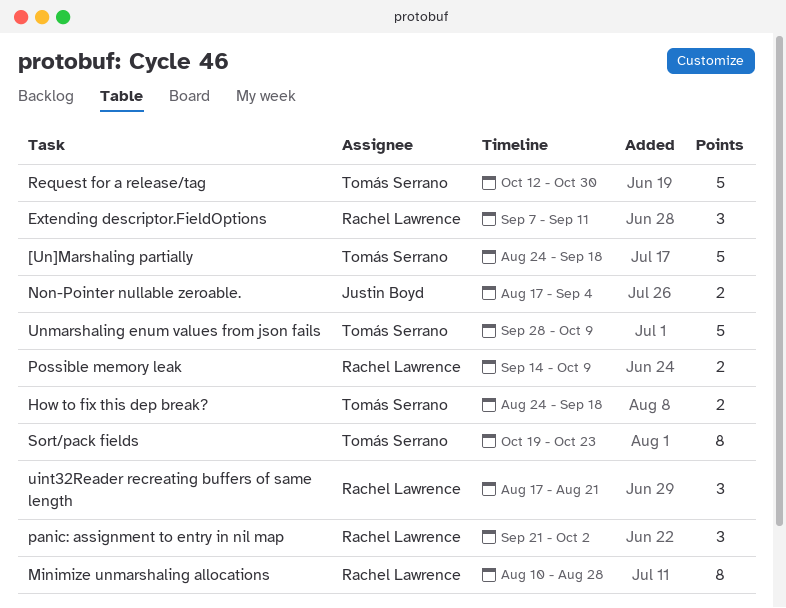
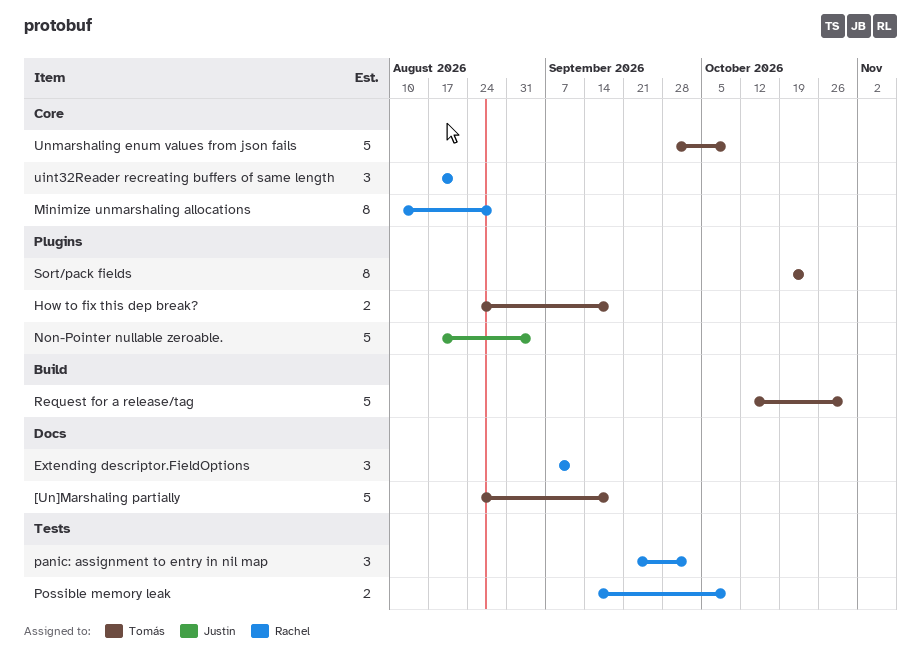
Non-Pointer nullable zeroable., estimate: 2 -> 5

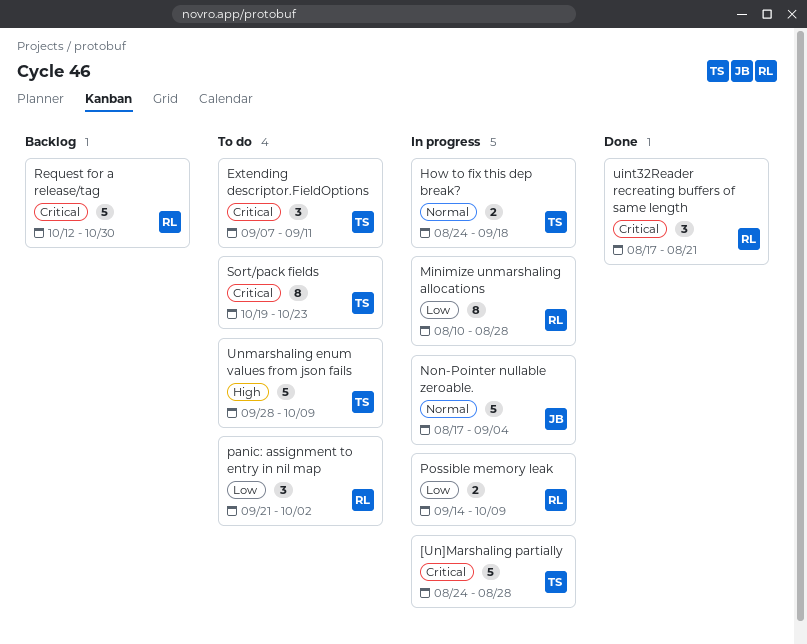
[Un]Marshaling partially, due: Sep 18 -> Aug 28
Extending descriptor.FieldOptions, owner: Rachel -> Tomás
Request for a release/tag, owner: Tomás -> Rachel

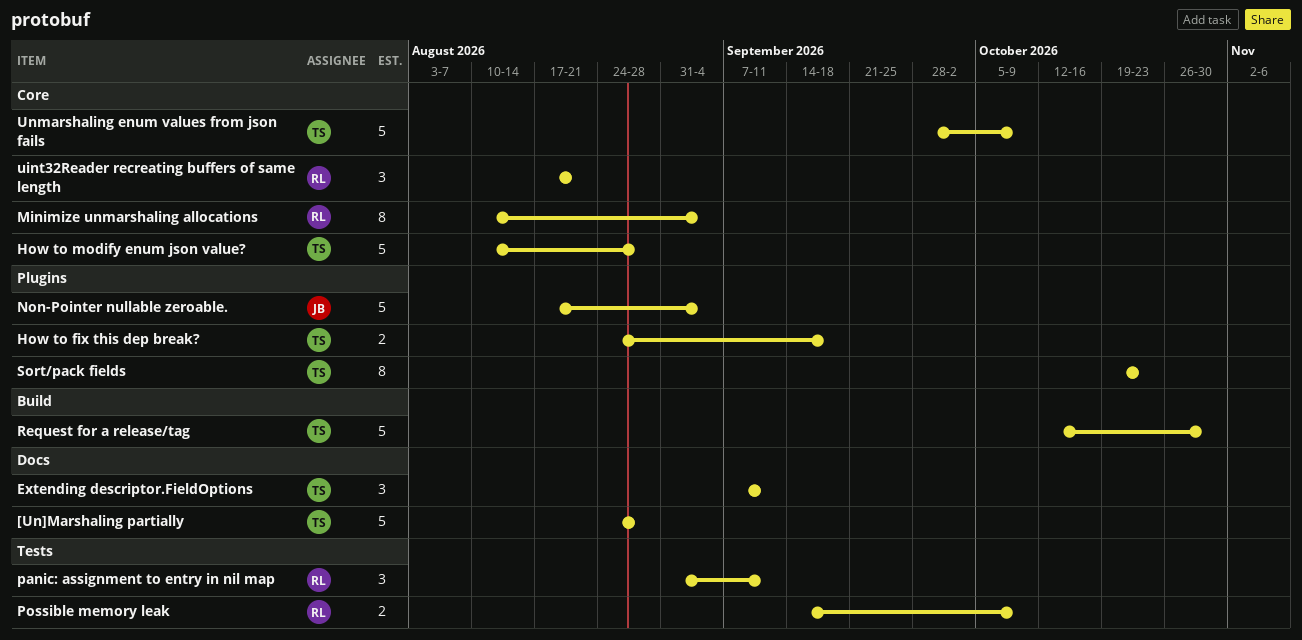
How to modify enum json value?: none -> present
Minimize unmarshaling allocations, due: Aug 28 -> Sep 4
panic: assignment to entry in nil map, start: Sep 21 -> Aug 31
panic: assignment to entry in nil map, due: Oct 2 -> Sep 11
Request for a release/tag, owner: RL -> TS

